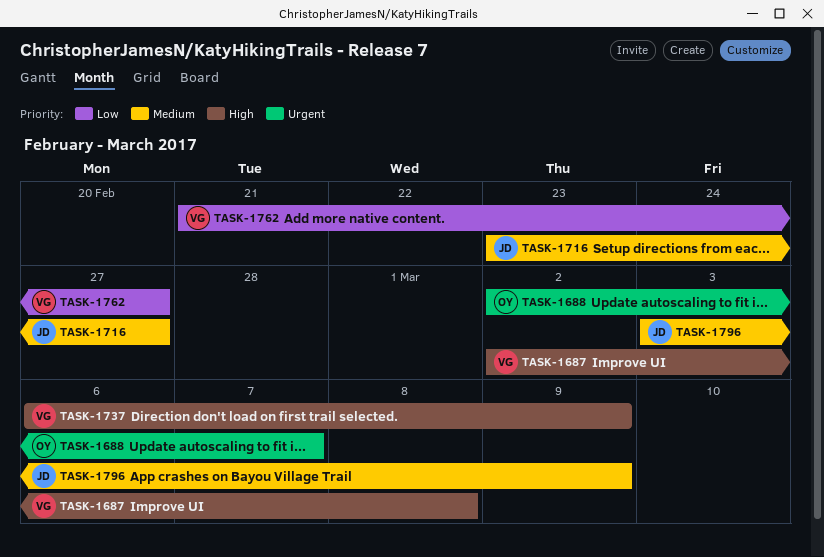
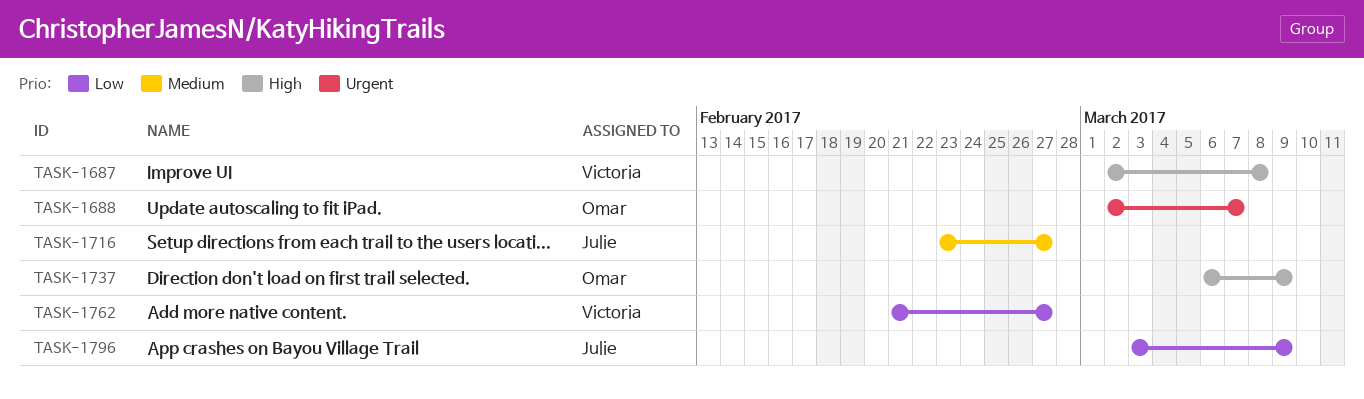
TASK-1737, owner: Victoria -> Omar
TASK-1796, priority: Medium -> Low

